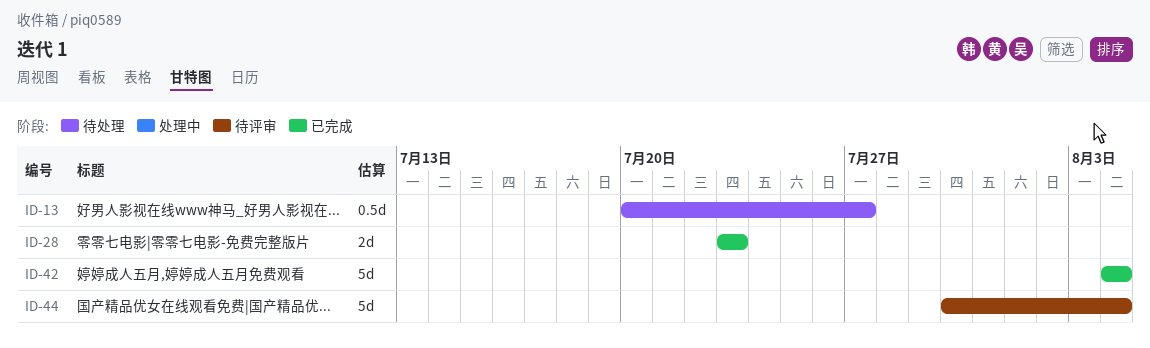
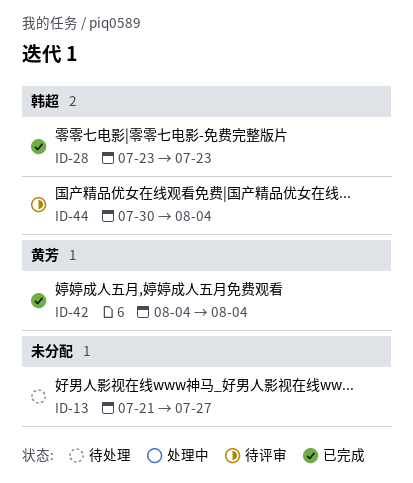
ID-13, start: Jul 20 -> Jul 21

